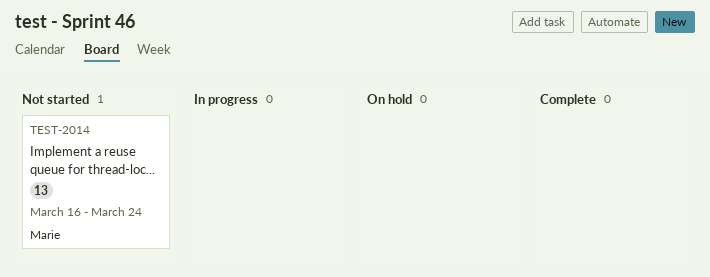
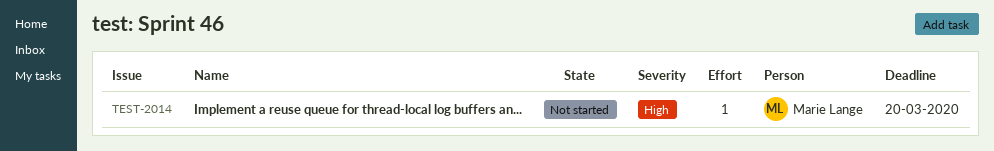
TEST-2014, estimate: 13 -> 1
TEST-2014, due: Mar 24 -> Mar 20

